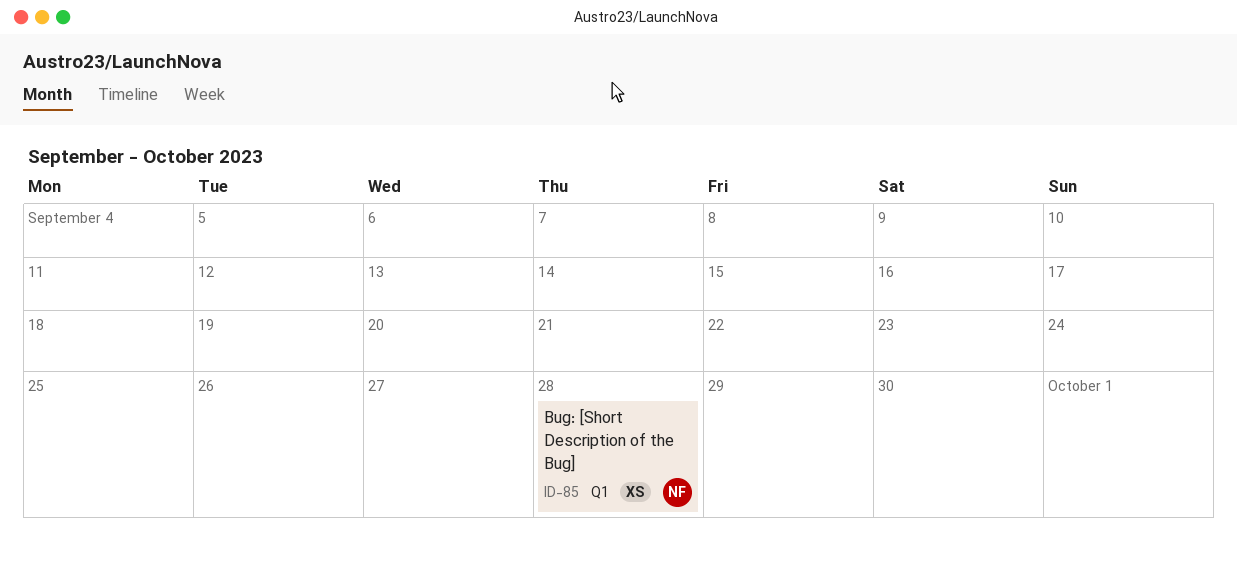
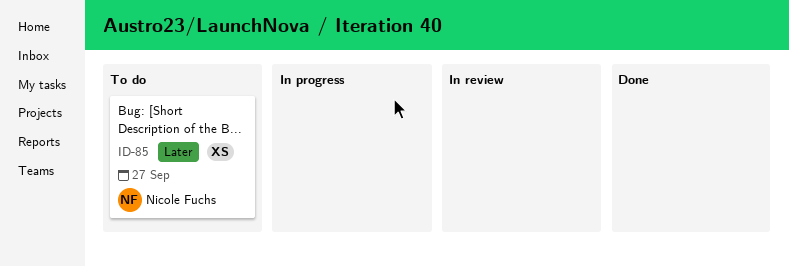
ID-85, due: Sep 28 -> Sep 27

